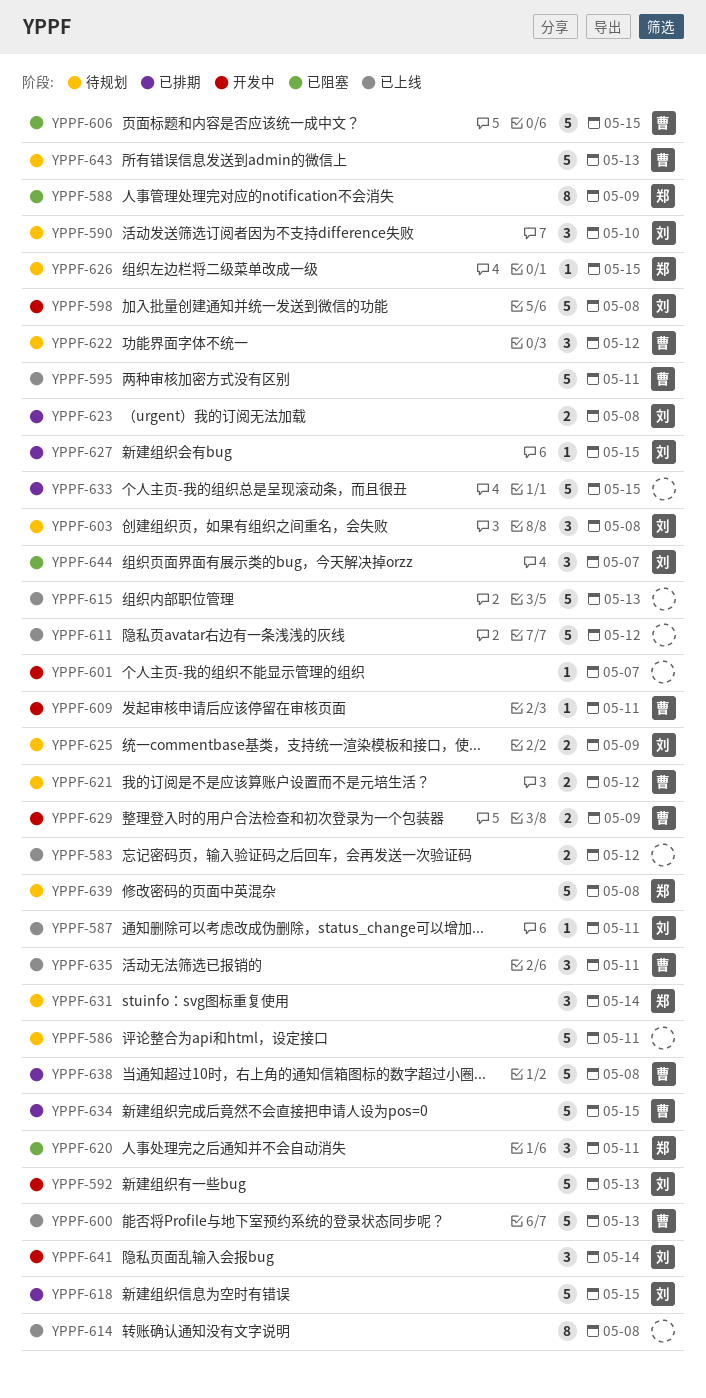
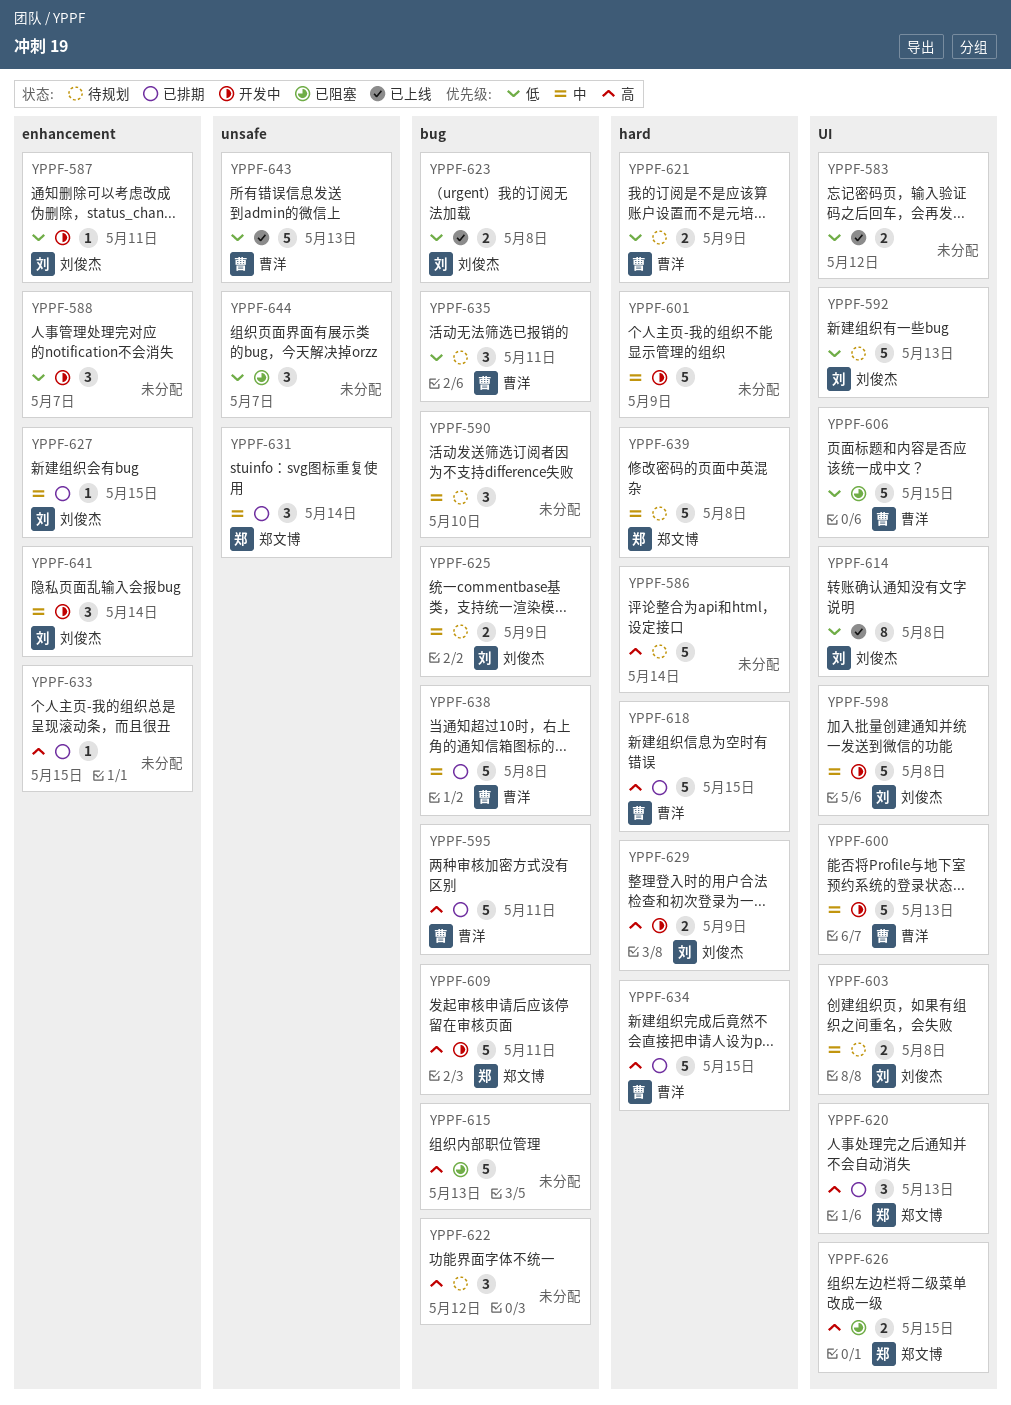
YPPF-586, due: May 11 -> May 14
YPPF-587, status: 已上线 -> 开发中
YPPF-588, status: 已阻塞 -> 开发中
YPPF-588, owner: 郑文博 -> none
YPPF-588, estimate: 8 -> 3
YPPF-588, due: May 9 -> May 7
YPPF-590, owner: 刘俊杰 -> none
YPPF-592, status: 开发中 -> 待规划
YPPF-595, status: 已上线 -> 已排期
YPPF-600, status: 已上线 -> 开发中
YPPF-601, estimate: 1 -> 5
YPPF-601, due: May 7 -> May 9
YPPF-603, estimate: 3 -> 2
YPPF-609, owner: 曹洋 -> 郑文博
YPPF-609, estimate: 1 -> 5
YPPF-611: present -> none
YPPF-614, owner: none -> 刘俊杰
YPPF-615, status: 已上线 -> 已阻塞
YPPF-618, owner: 刘俊杰 -> 曹洋
YPPF-620, status: 已阻塞 -> 已排期
YPPF-620, due: May 11 -> May 13
YPPF-621, due: May 12 -> May 9
YPPF-622, owner: 曹洋 -> none
YPPF-623, status: 已排期 -> 已上线
YPPF-626, status: 待规划 -> 已阻塞
YPPF-626, estimate: 1 -> 2
YPPF-629, owner: 曹洋 -> 刘俊杰
YPPF-631, status: 待规划 -> 已排期
YPPF-633, estimate: 5 -> 1
YPPF-635, status: 已上线 -> 待规划
YPPF-643, status: 待规划 -> 已上线
YPPF-644, owner: 刘俊杰 -> none

